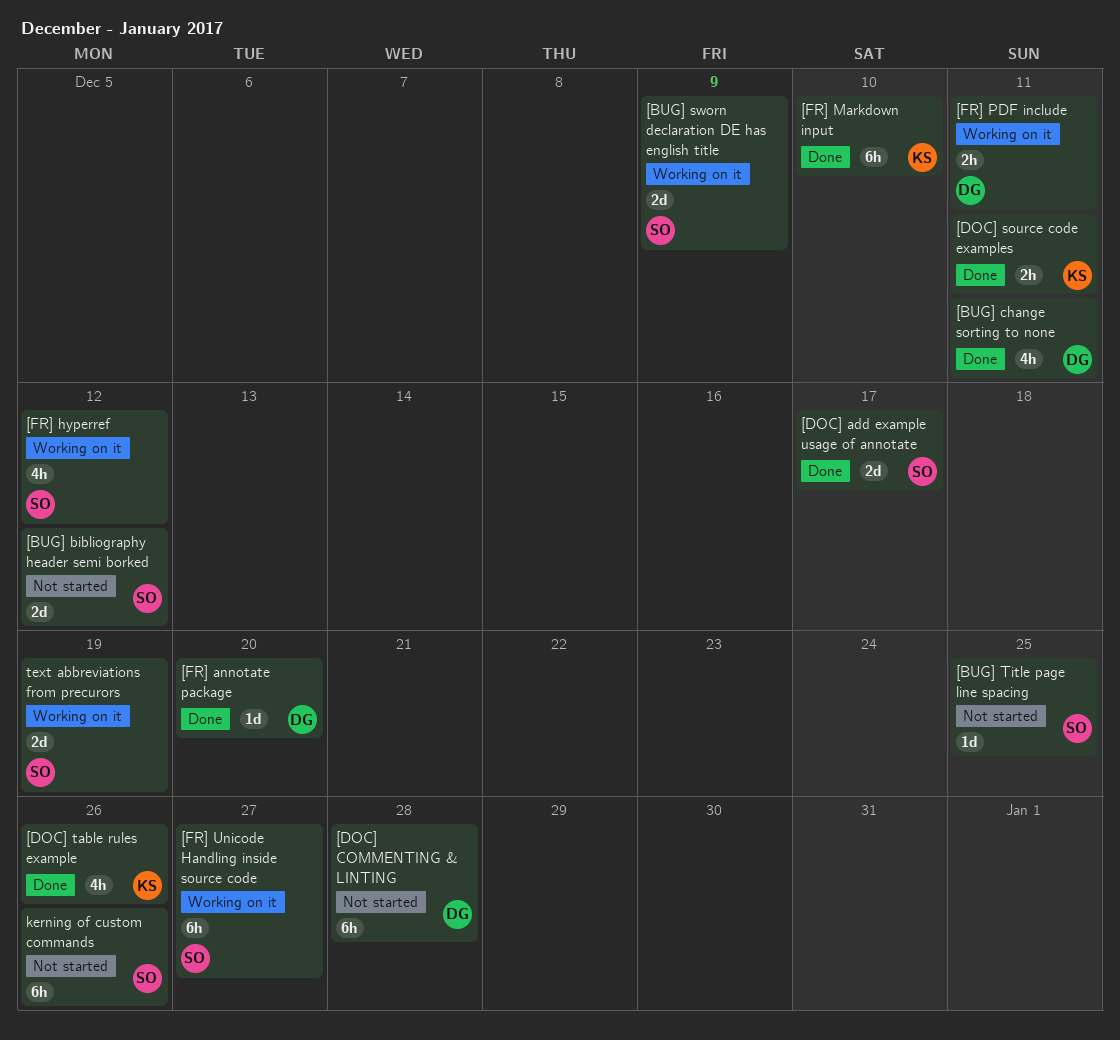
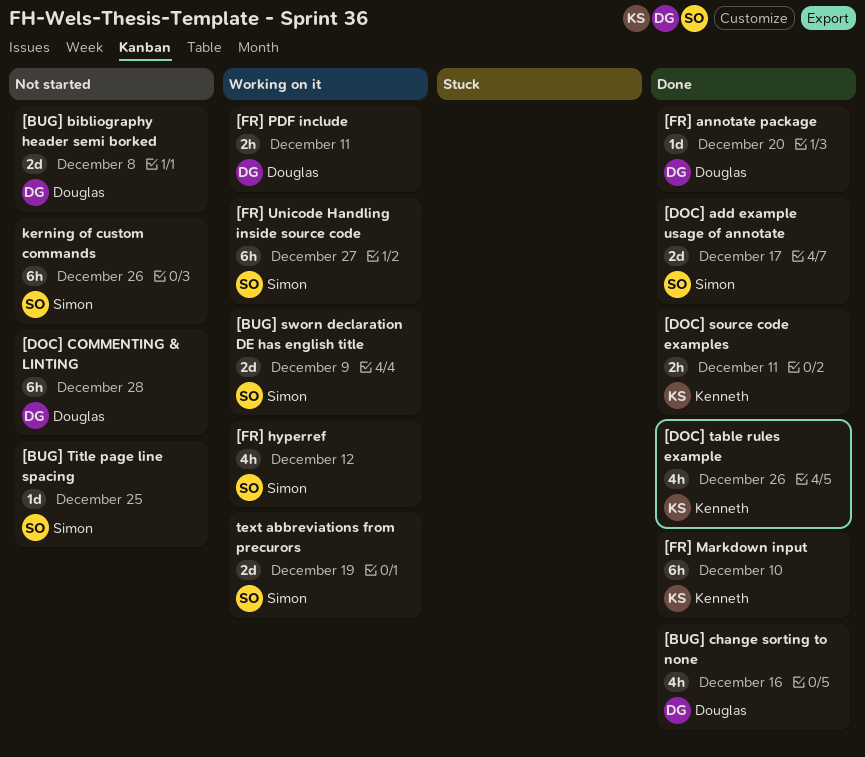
[BUG] bibliography header semi borked, owner: Simon -> Douglas
[BUG] bibliography header semi borked, due: Dec 12 -> Dec 8
[BUG] change sorting to none, due: Dec 11 -> Dec 16

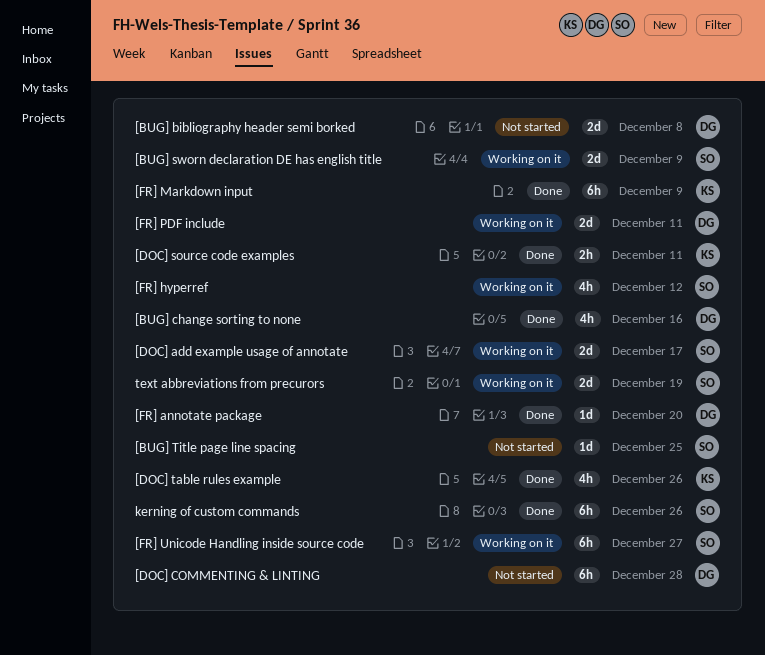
[DOC] add example usage of annotate, status: Done -> Working on it
[FR] Markdown input, due: Dec 10 -> Dec 9
[FR] PDF include, estimate: 2h -> 2d
kerning of custom commands, status: Not started -> Done

